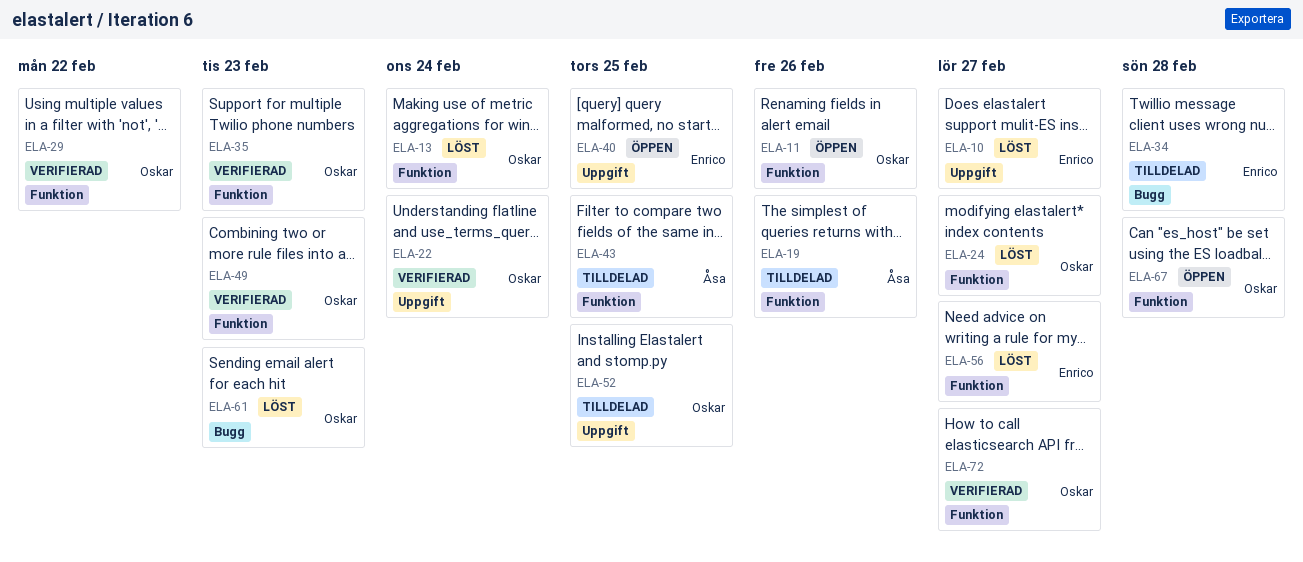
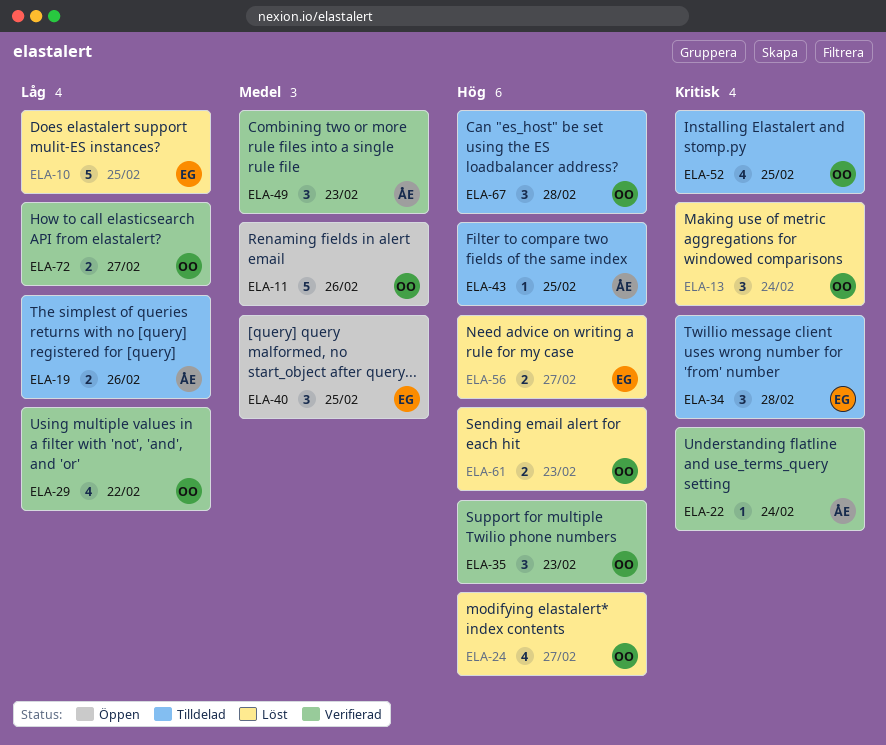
ELA-10, due: Feb 27 -> Feb 25
ELA-22, owner: Oskar -> Åsa
ELA-49, owner: Oskar -> Åsa
ELA-67, status: Öppen -> Tilldelad

